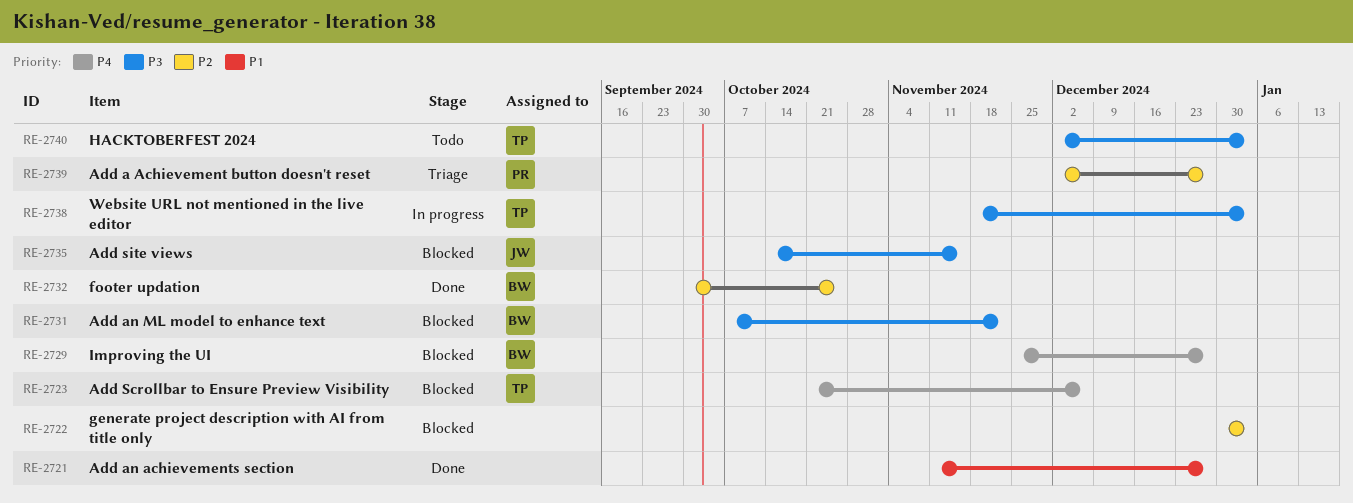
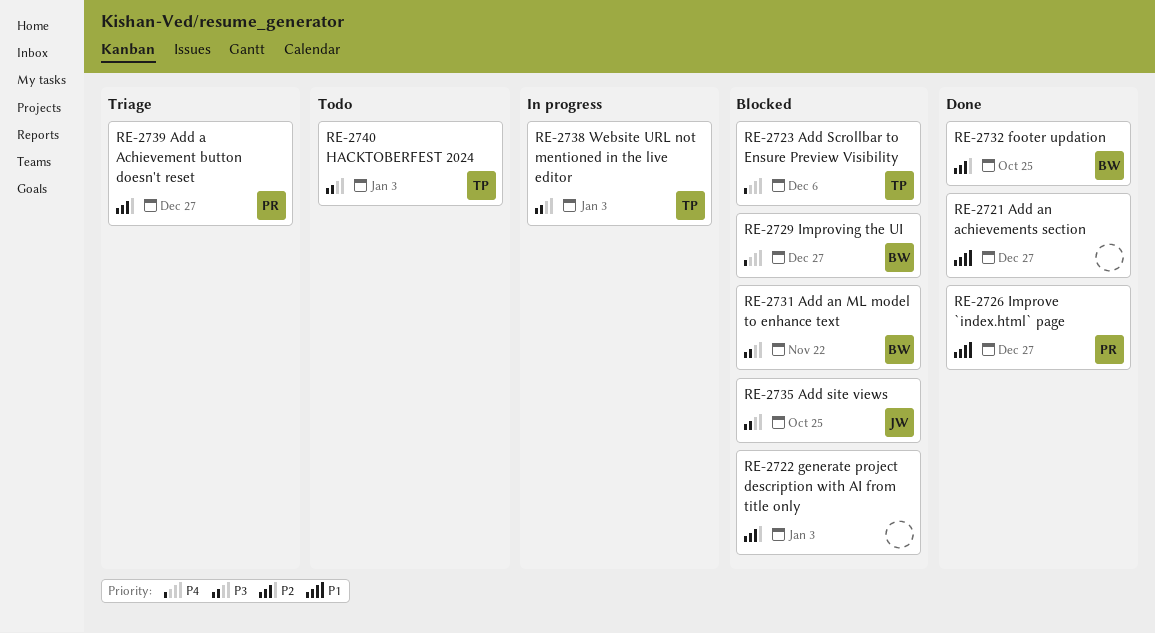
RE-2726: none -> present
RE-2735, due: Nov 15 -> Oct 25

